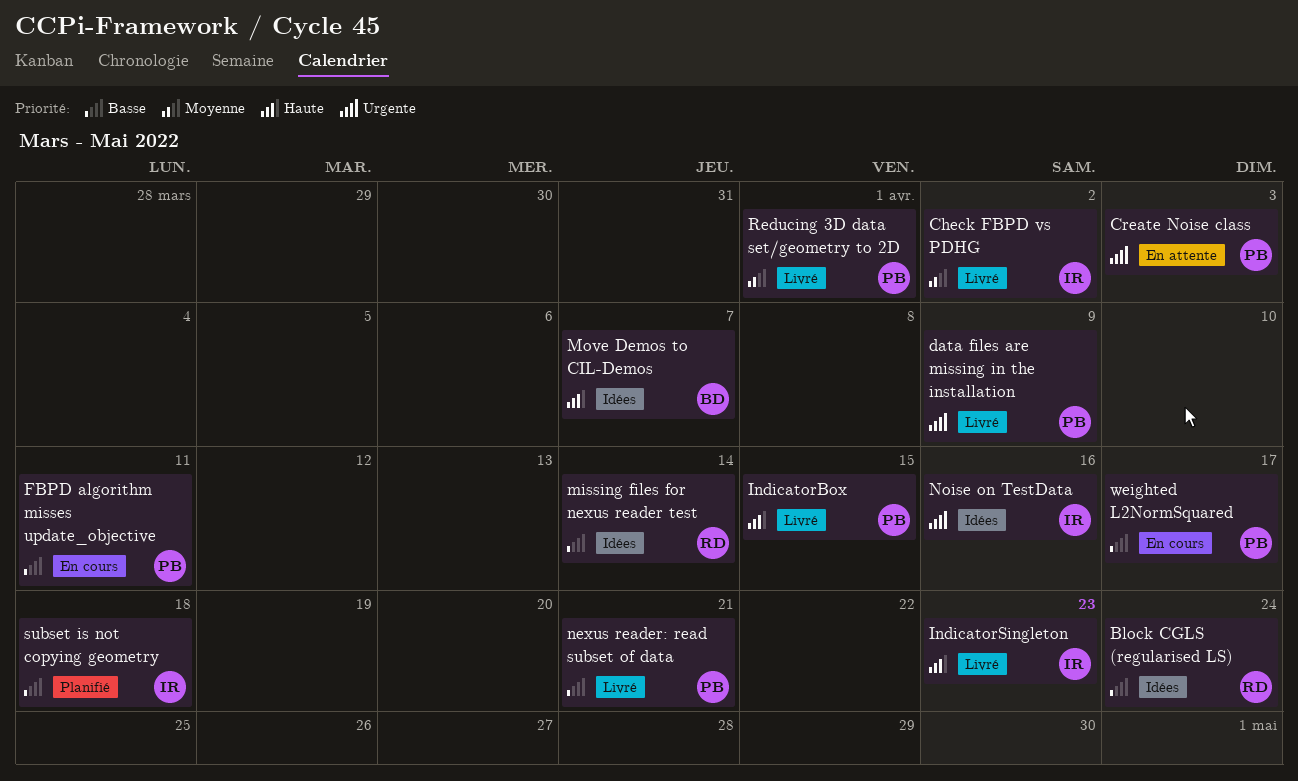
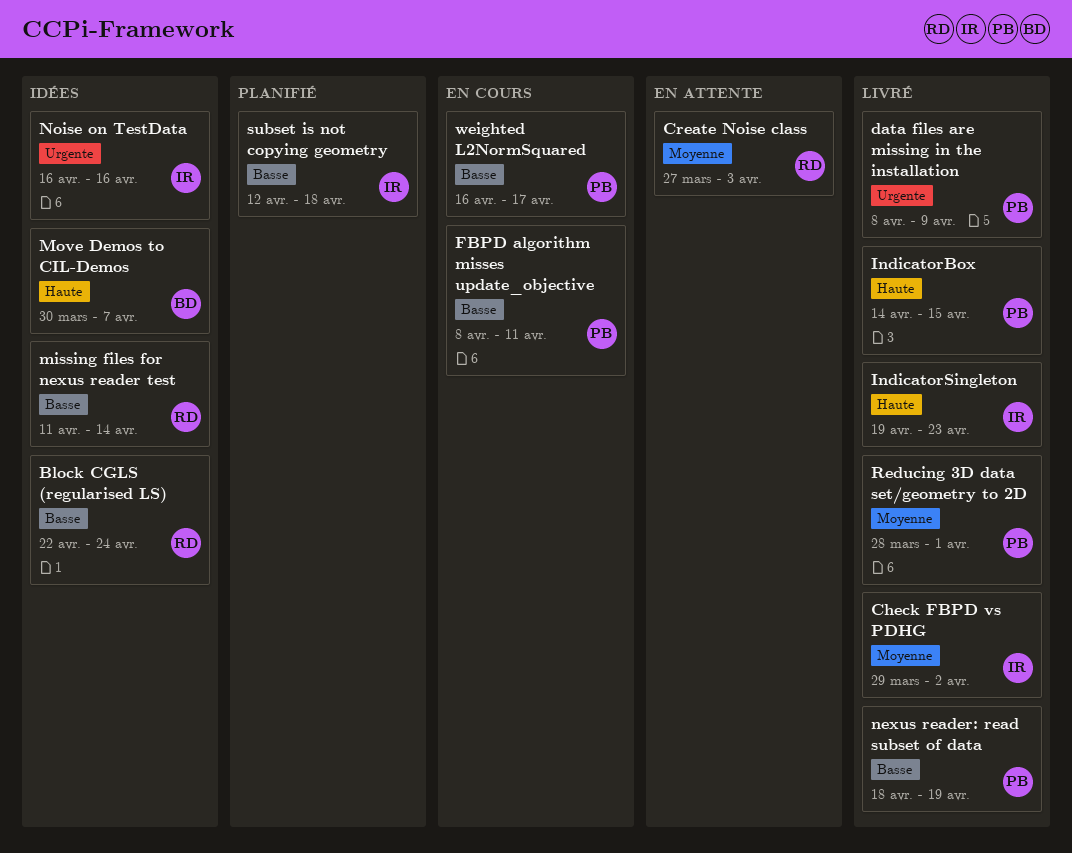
Create Noise class, owner: PB -> RD
Create Noise class, priority: Urgente -> Moyenne
nexus reader: read subset of data, due: Apr 21 -> Apr 19

